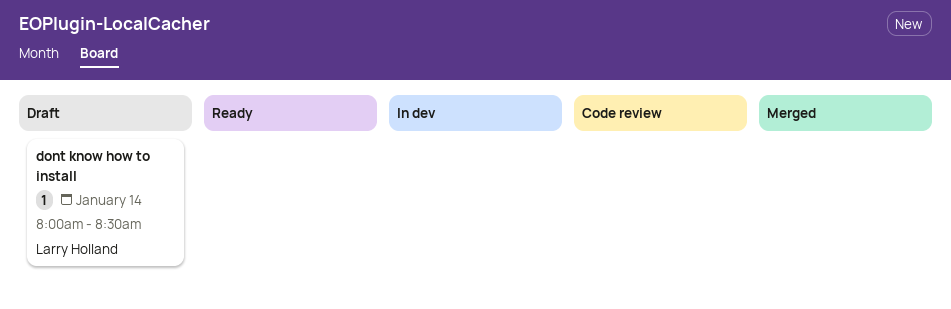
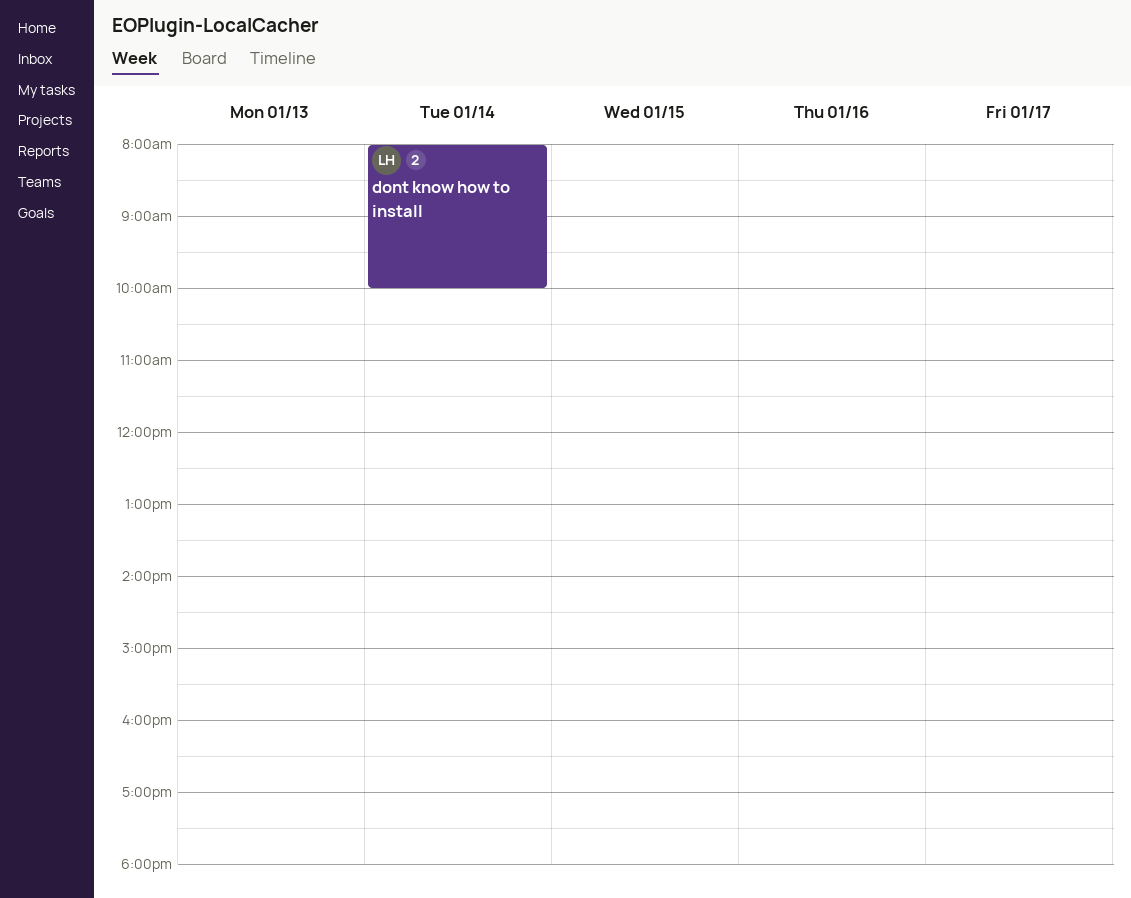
dont know how to install, estimate: 1 -> 2
dont know how to install, ends: 08:30 -> 10:00

